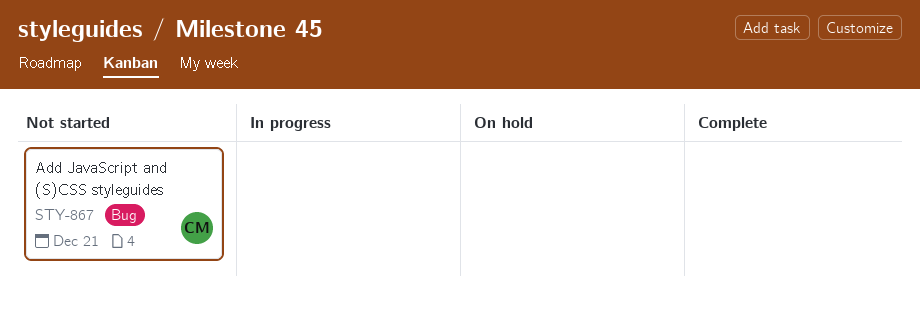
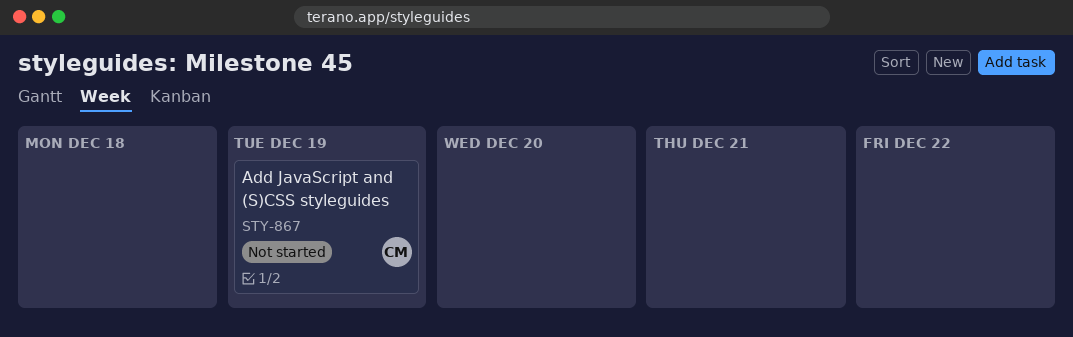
STY-867, due: Dec 21 -> Dec 19

